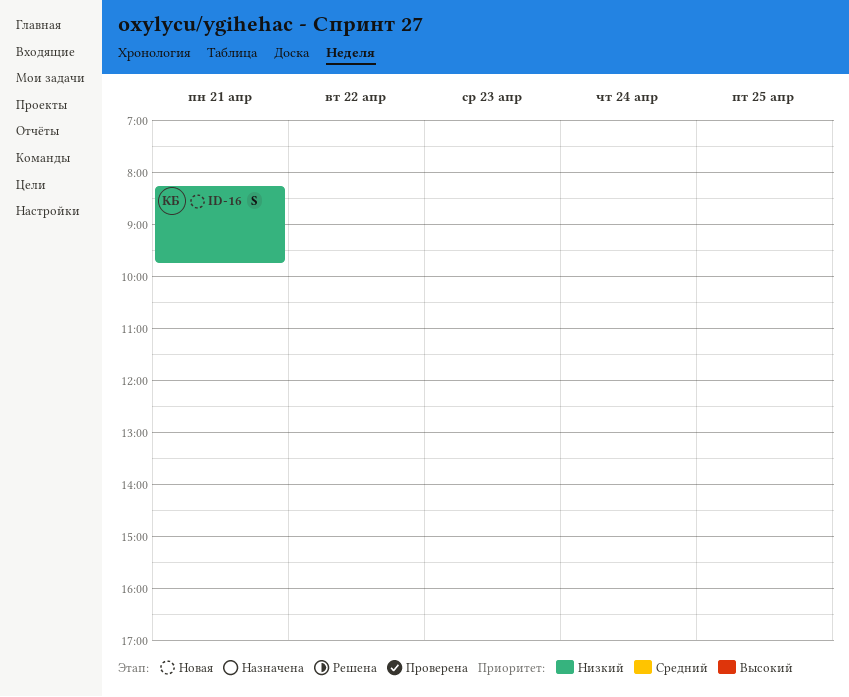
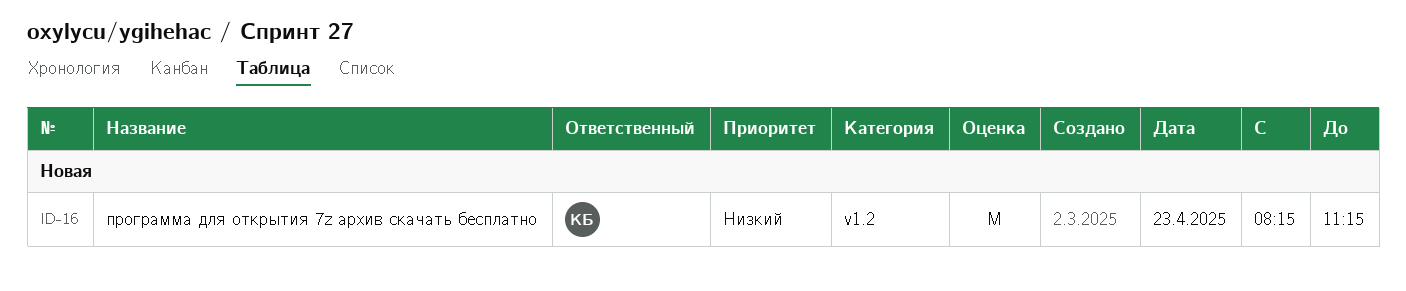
ID-16, estimate: S -> M
ID-16, day: Apr 21 -> Apr 23
ID-16, ends: 09:45 -> 11:15

